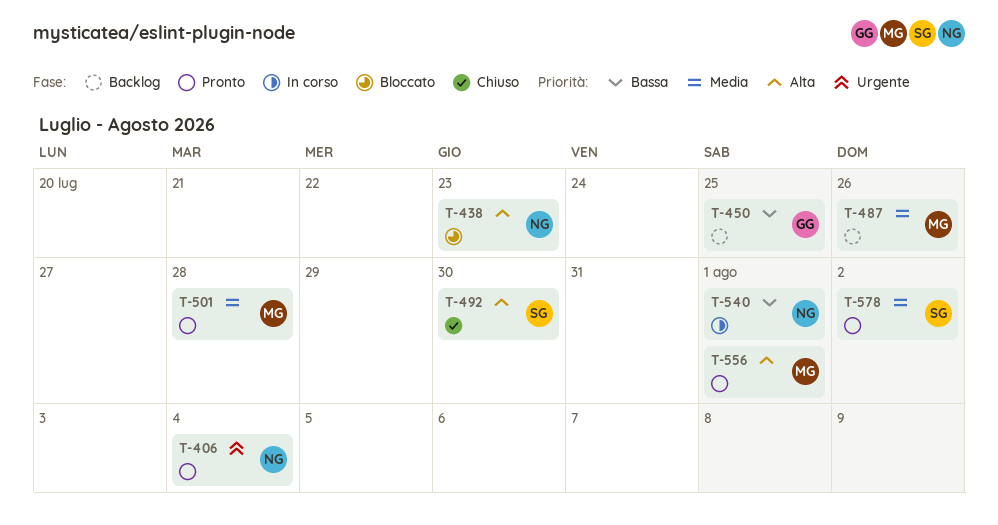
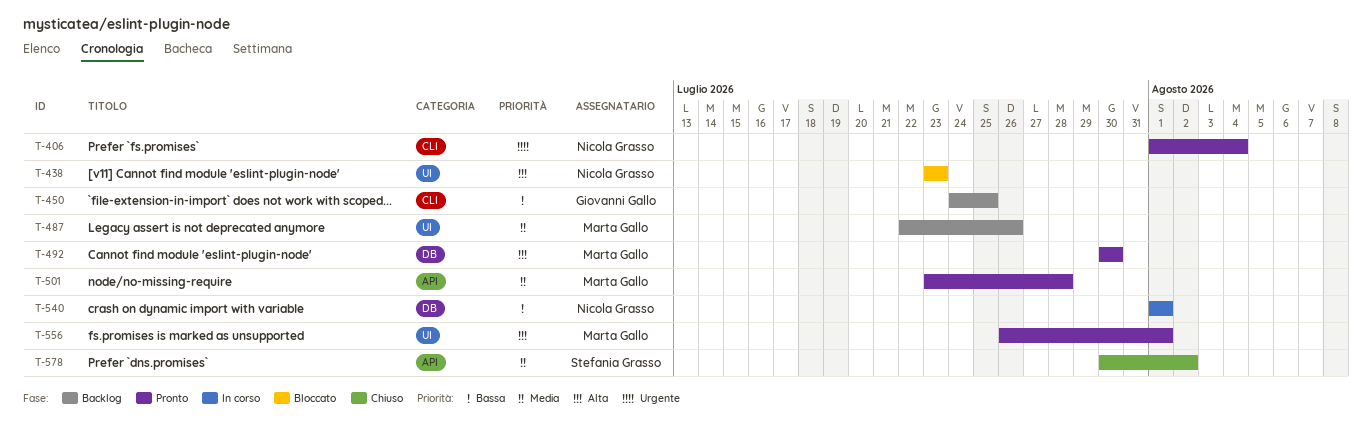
T-492, status: Chiuso -> Pronto
T-492, owner: Stefania Grasso -> Marta Gallo
T-578, status: Pronto -> Chiuso

